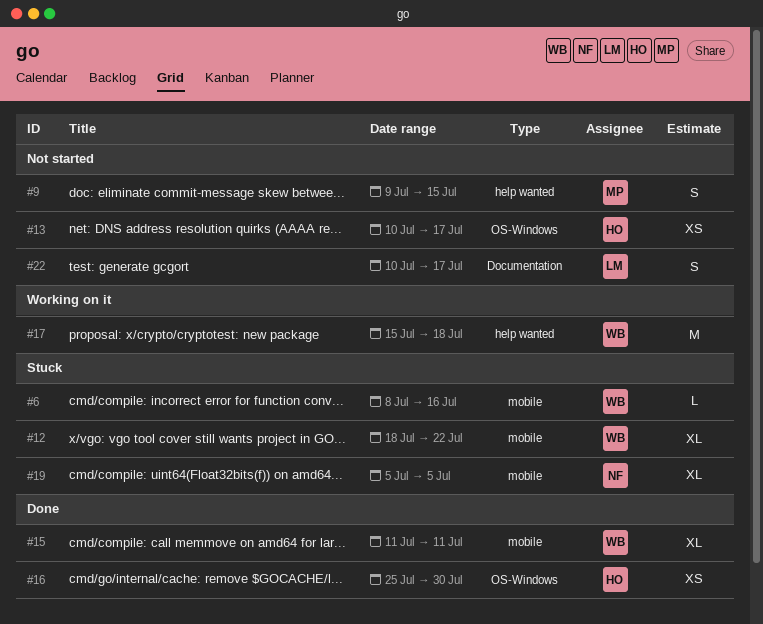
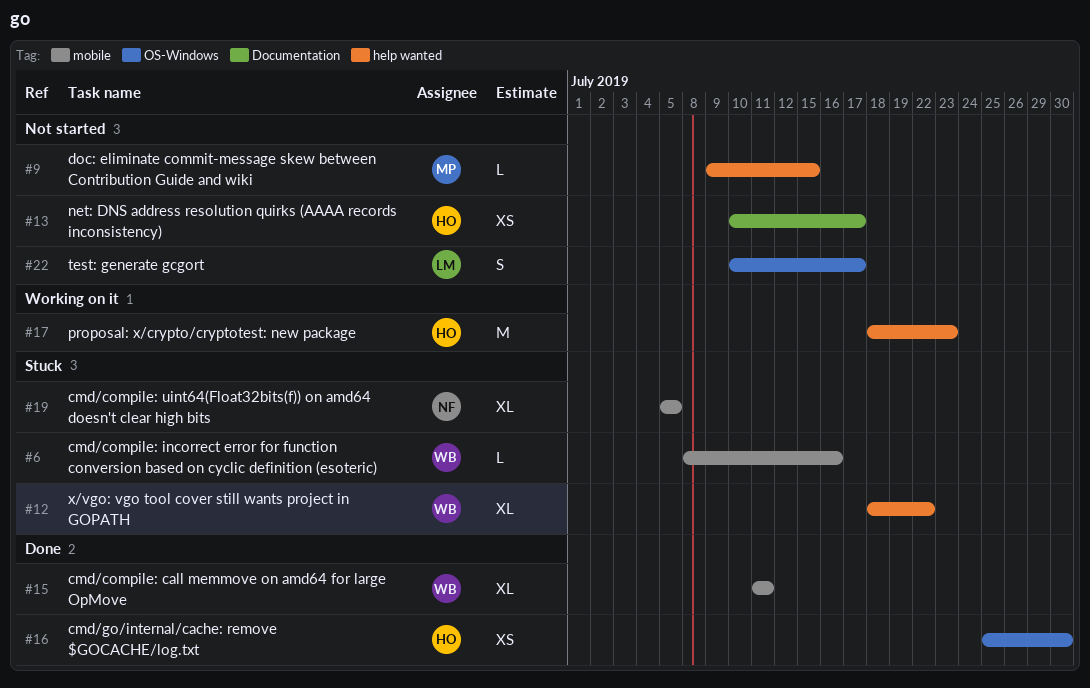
#9, estimate: S -> L
#12, label: mobile -> help wanted
#13, label: OS-Windows -> Documentation
#17, owner: WB -> HO
#17, start: Jul 15 -> Jul 18
#17, due: Jul 18 -> Jul 23
#22, label: Documentation -> OS-Windows

